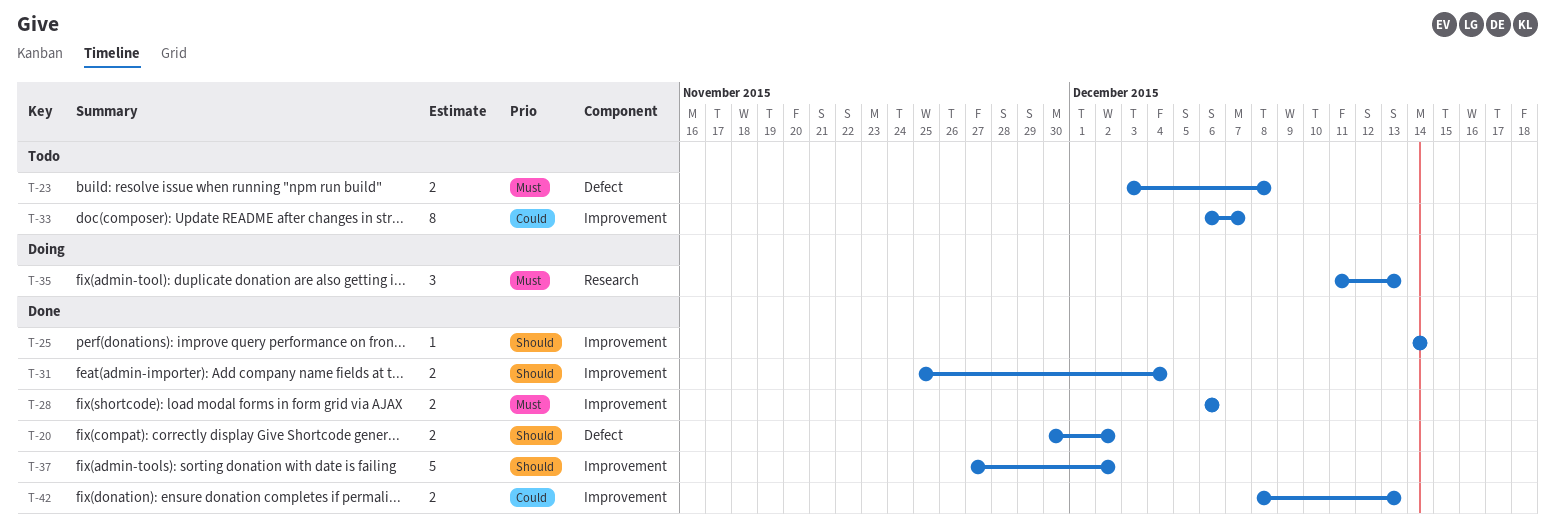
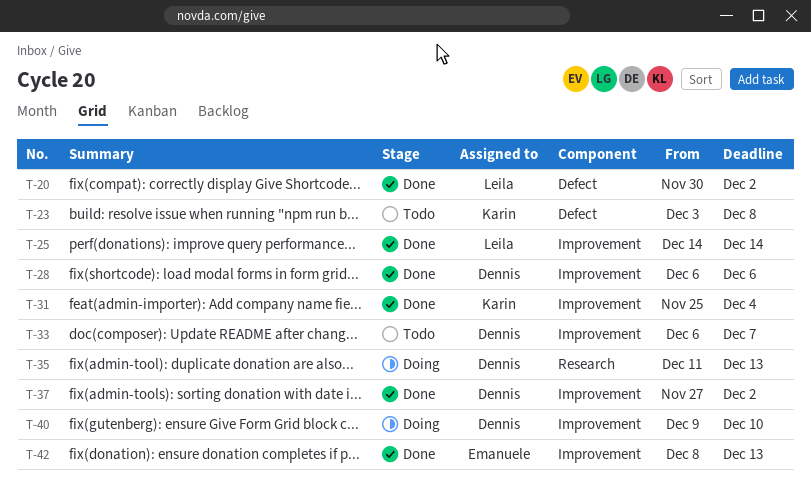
T-40: none -> present

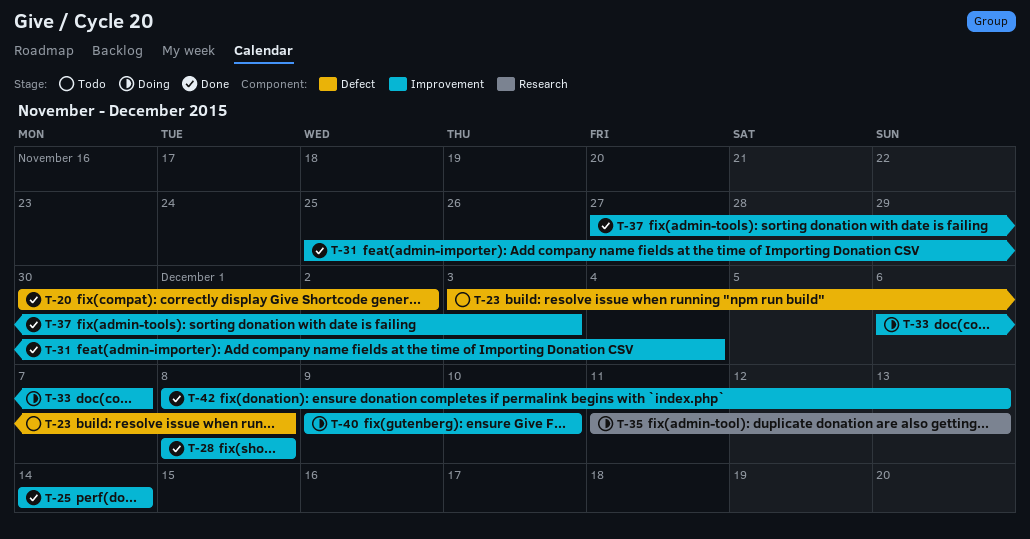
T-28, start: Dec 6 -> Dec 8
T-28, due: Dec 6 -> Dec 8
T-33, status: Todo -> Doing
T-37, due: Dec 2 -> Dec 3

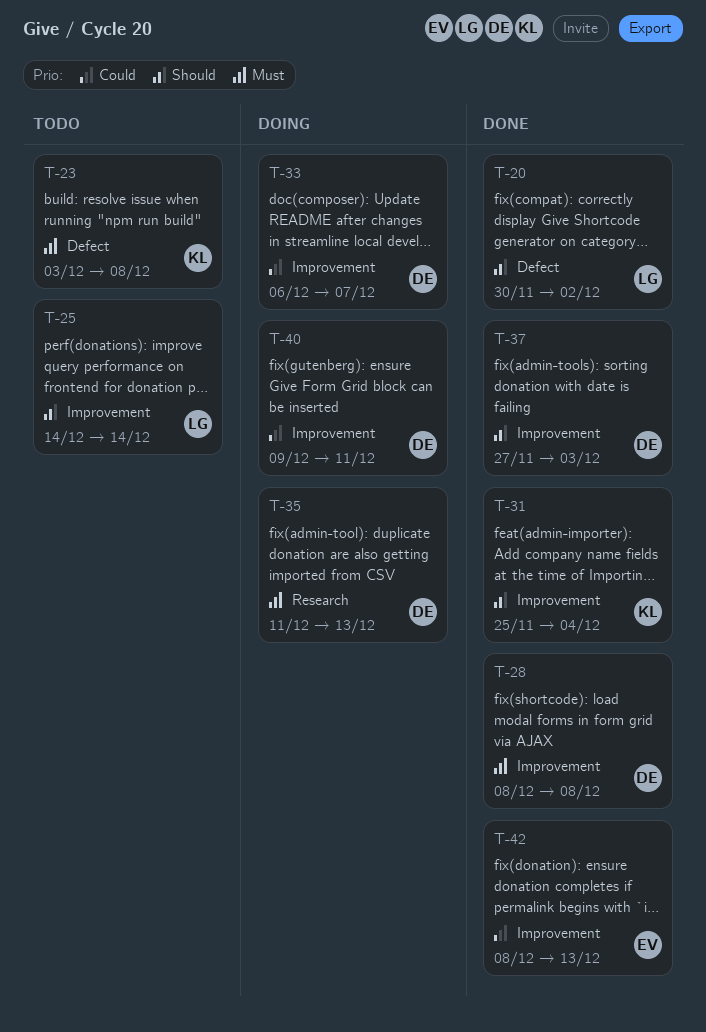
T-25, status: Done -> Todo
T-40, due: Dec 10 -> Dec 11

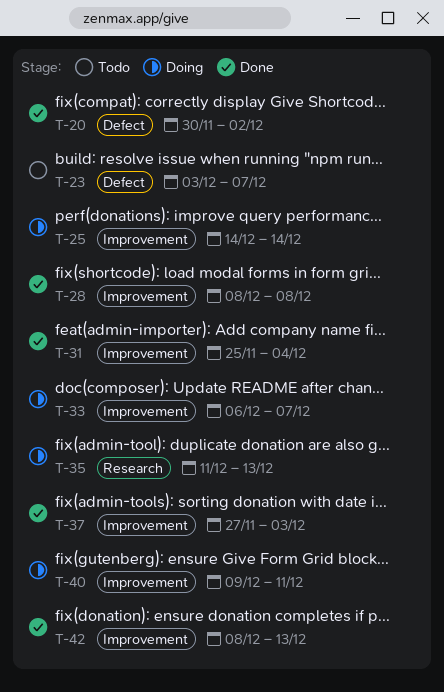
T-23, due: Dec 8 -> Dec 7
T-25, status: Todo -> Doing

